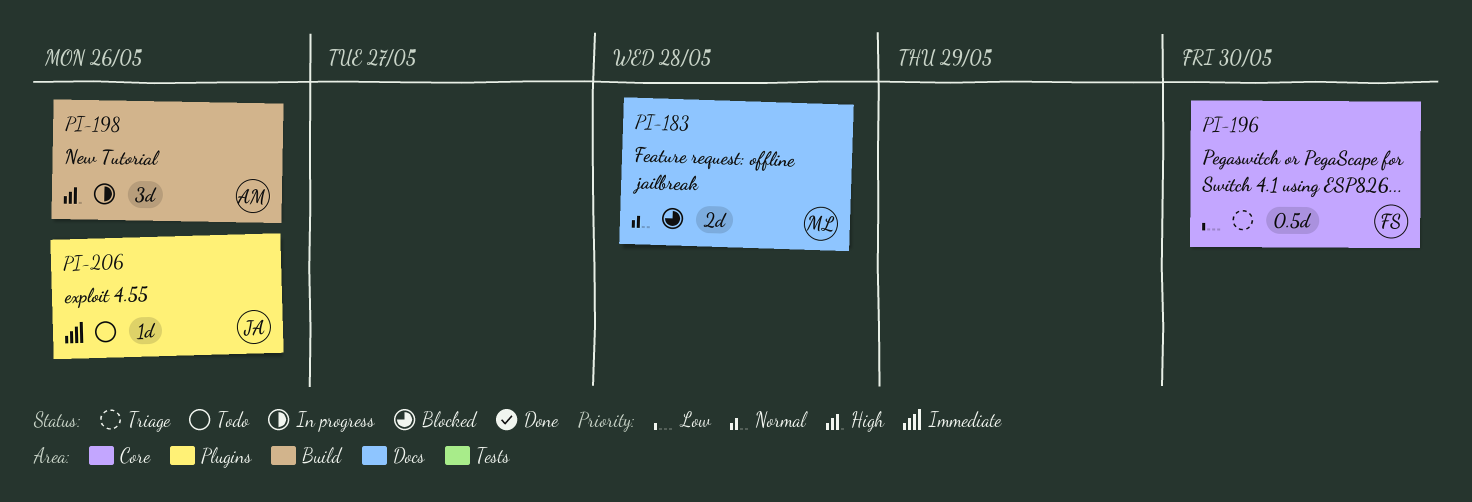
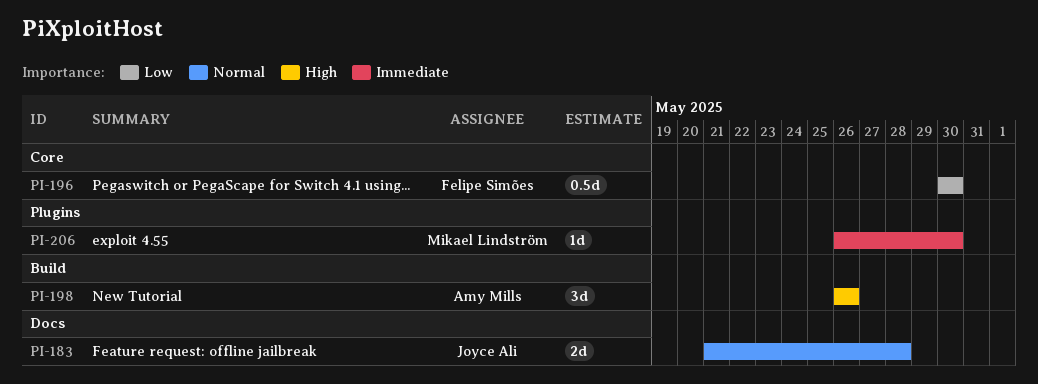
PI-183, owner: Mikael Lindström -> Joyce Ali
PI-206, owner: Joyce Ali -> Mikael Lindström
PI-206, due: May 26 -> May 30

